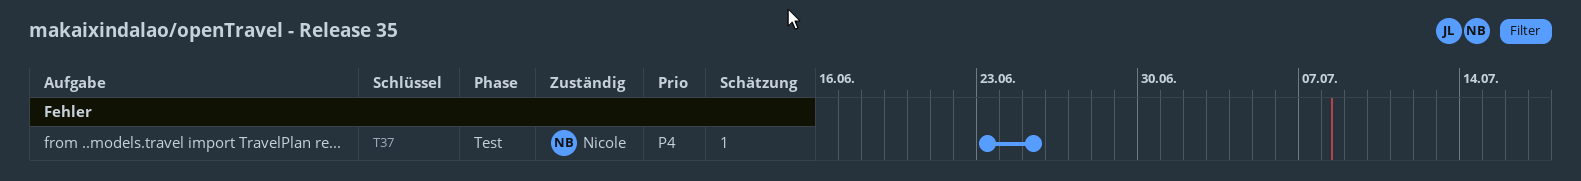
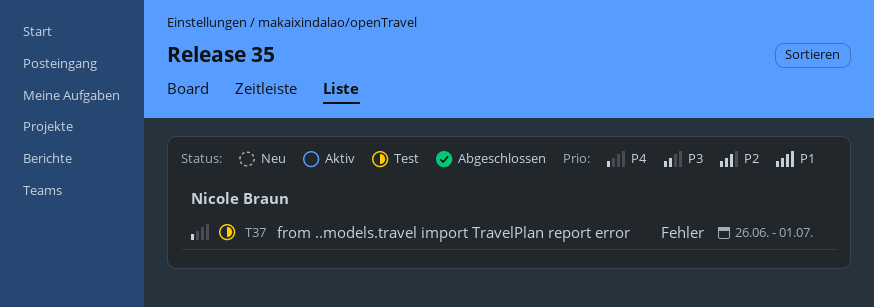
T37, start: Jun 23 -> Jun 26
T37, due: Jun 25 -> Jul 1

